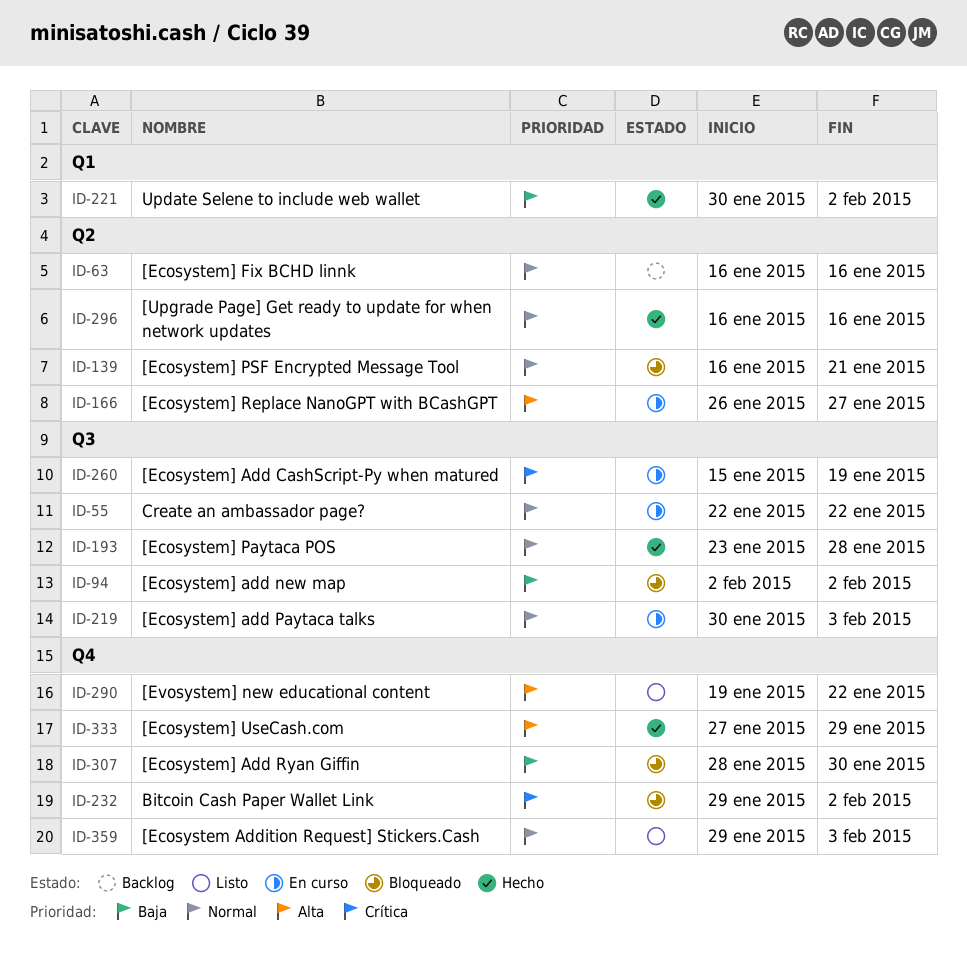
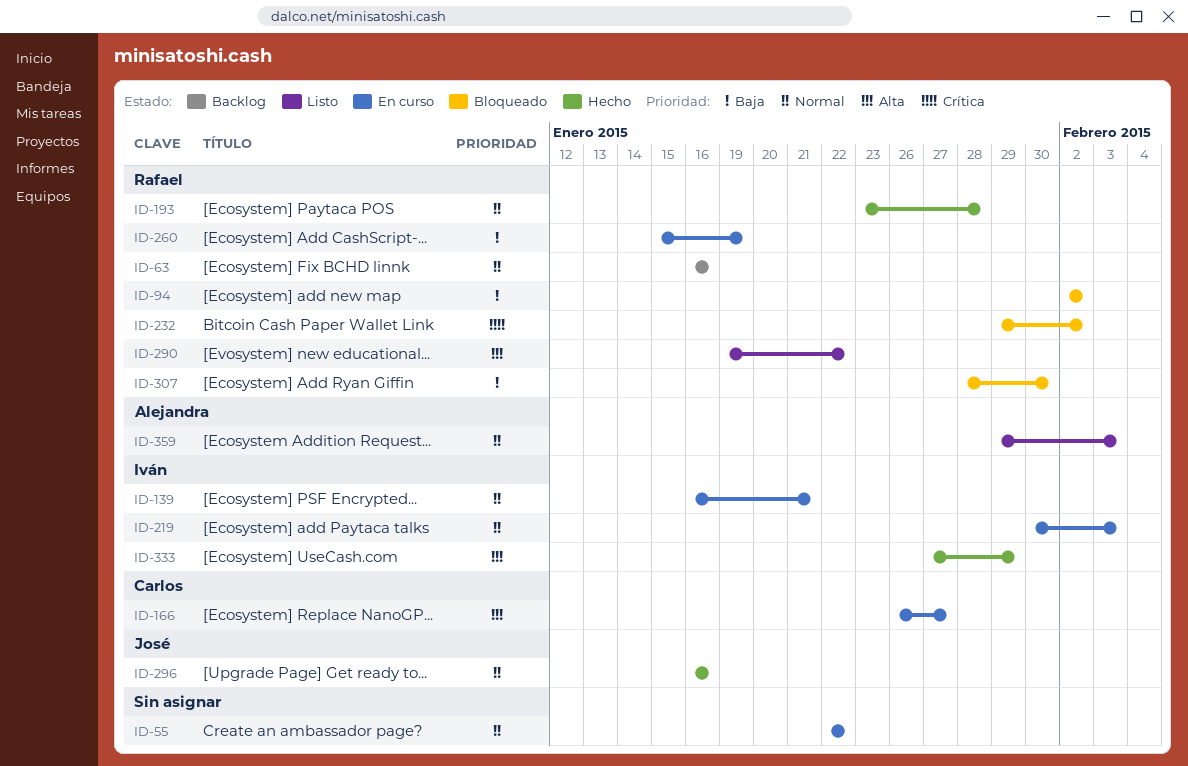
ID-139, status: Bloqueado -> En curso
ID-221: present -> none
ID-260, priority: Crítica -> Baja

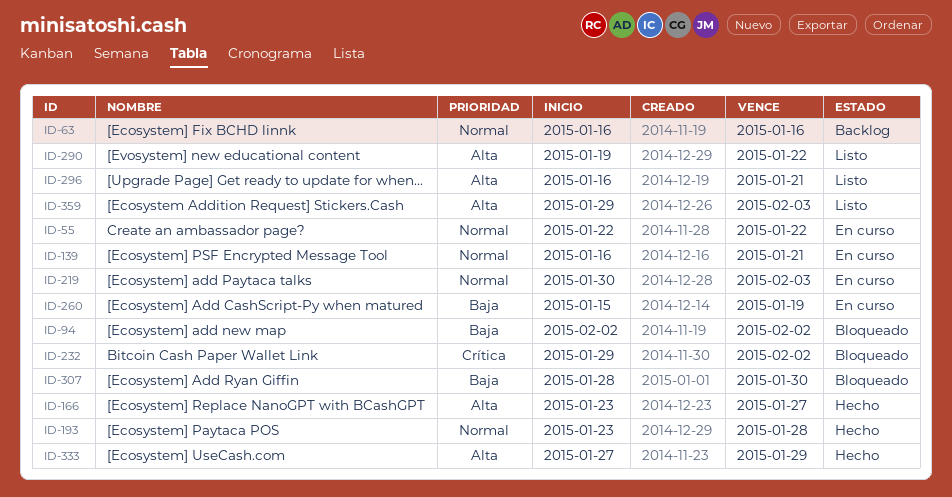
ID-166, status: En curso -> Hecho
ID-166, start: Jan 26 -> Jan 23
ID-296, status: Hecho -> Listo
ID-296, priority: Normal -> Alta
ID-296, due: Jan 16 -> Jan 21
ID-359, priority: Normal -> Alta

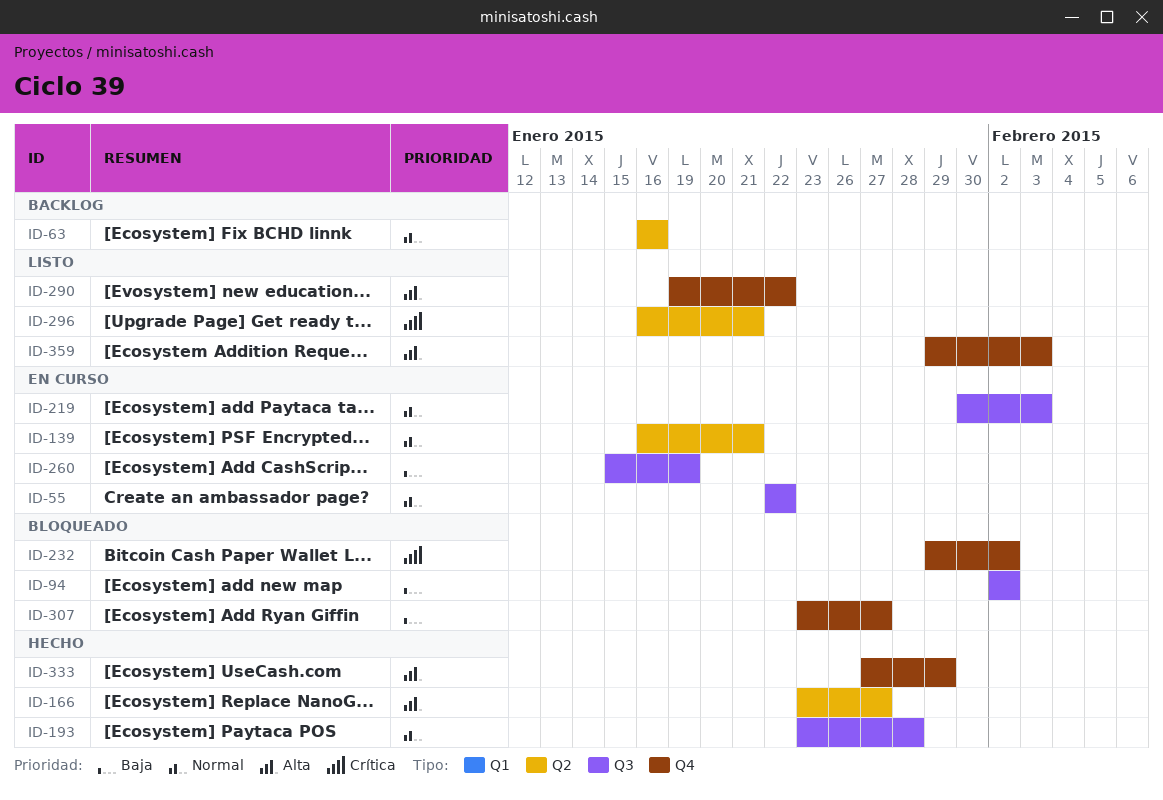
ID-296, priority: Alta -> Crítica
ID-307, start: Jan 28 -> Jan 23
ID-307, due: Jan 30 -> Jan 27

